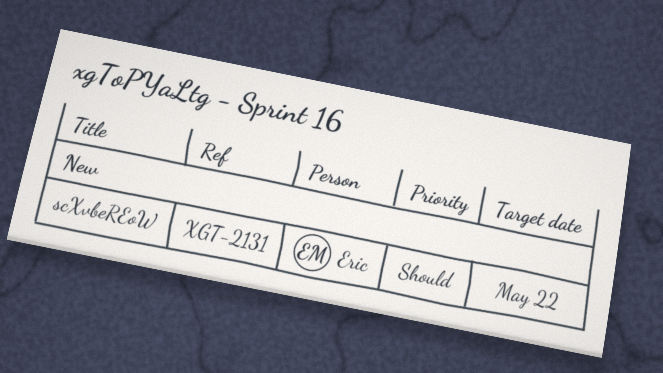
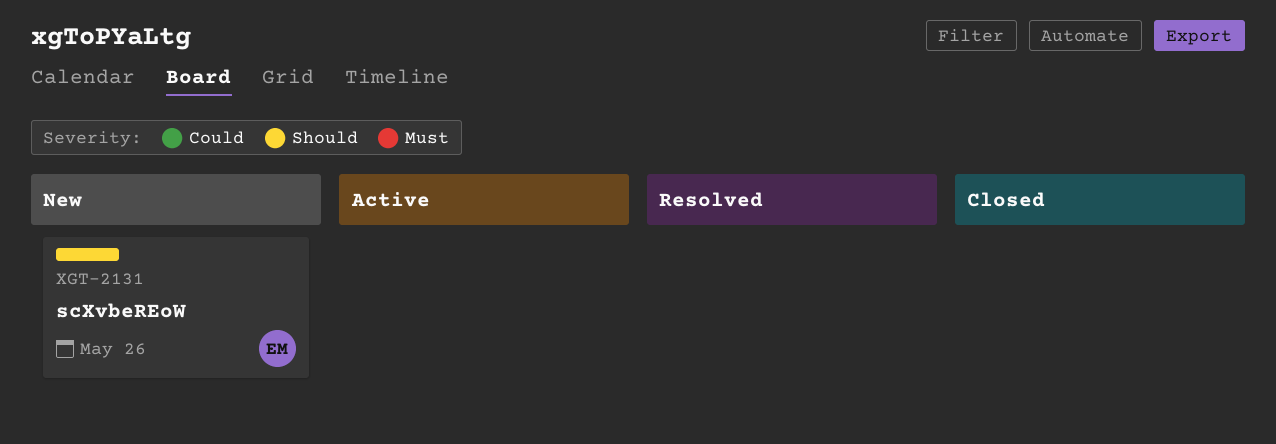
XGT-2131, due: May 22 -> May 26

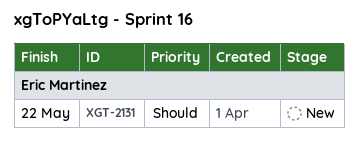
XGT-2131, due: May 26 -> May 22

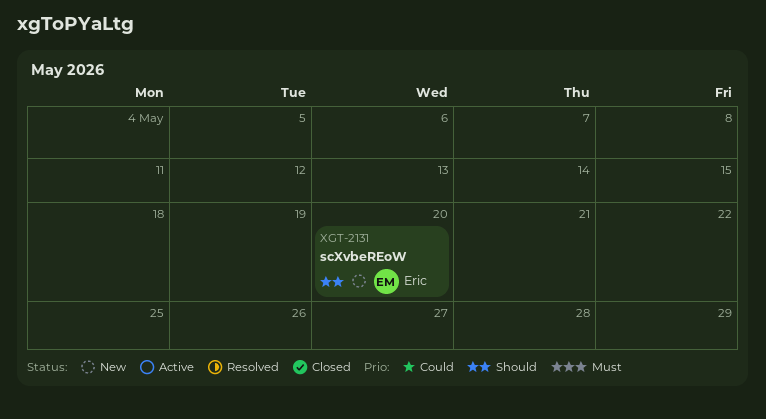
XGT-2131, due: May 22 -> May 20

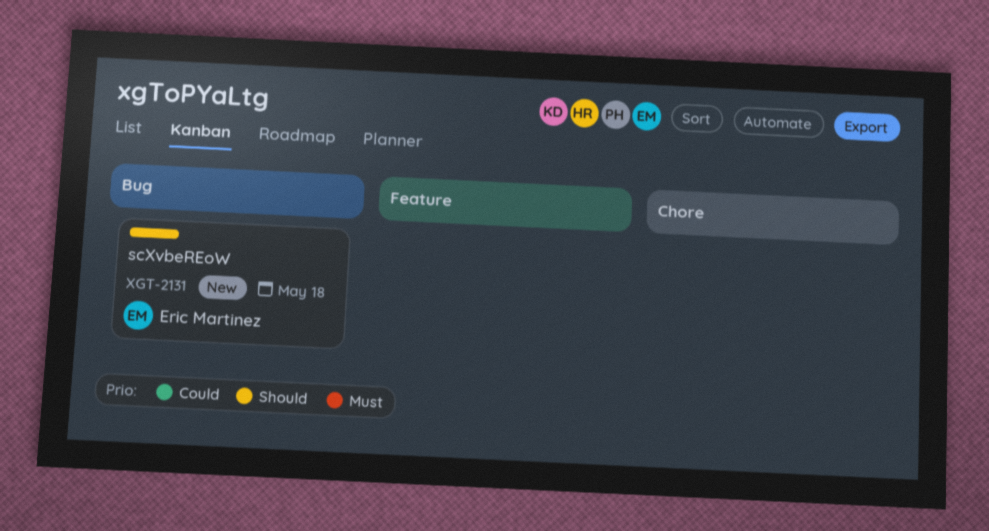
XGT-2131, due: May 20 -> May 18

